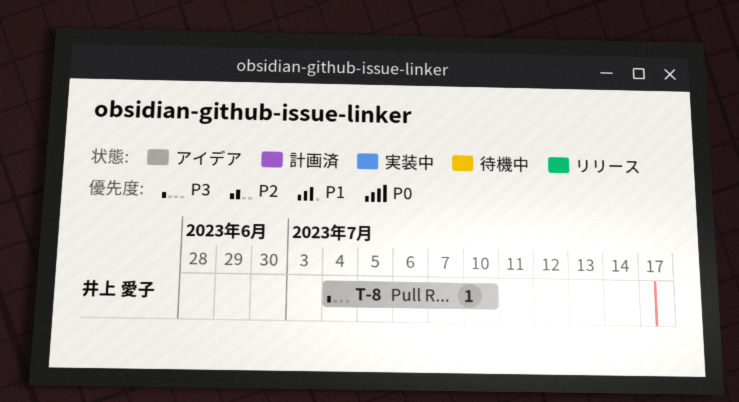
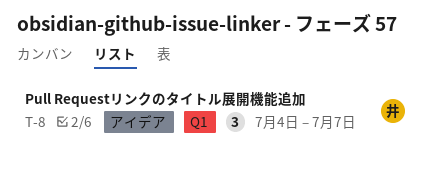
T-8, estimate: 1 -> 3
T-8, due: Jul 10 -> Jul 7

